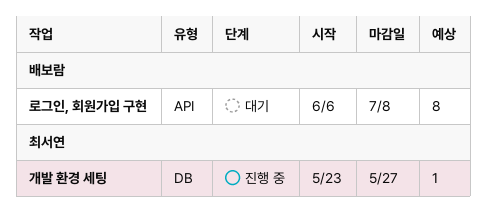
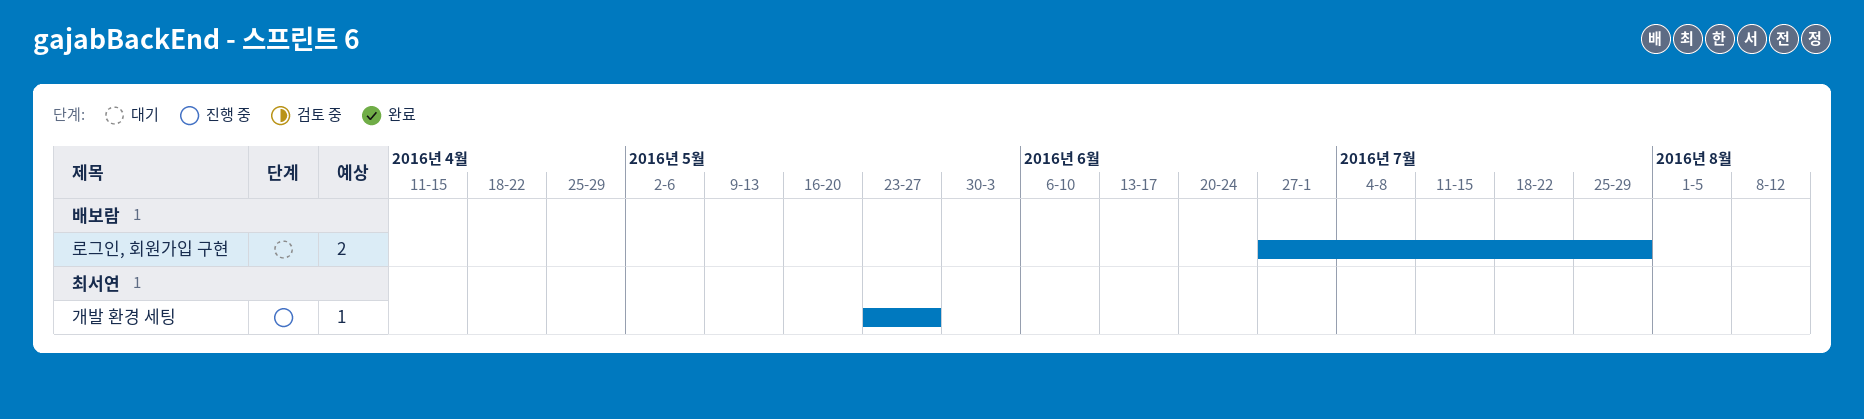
로그인, 회원가입 구현, estimate: 8 -> 2
로그인, 회원가입 구현, start: Jun 6 -> Jun 27
로그인, 회원가입 구현, due: Jul 8 -> Jul 29

